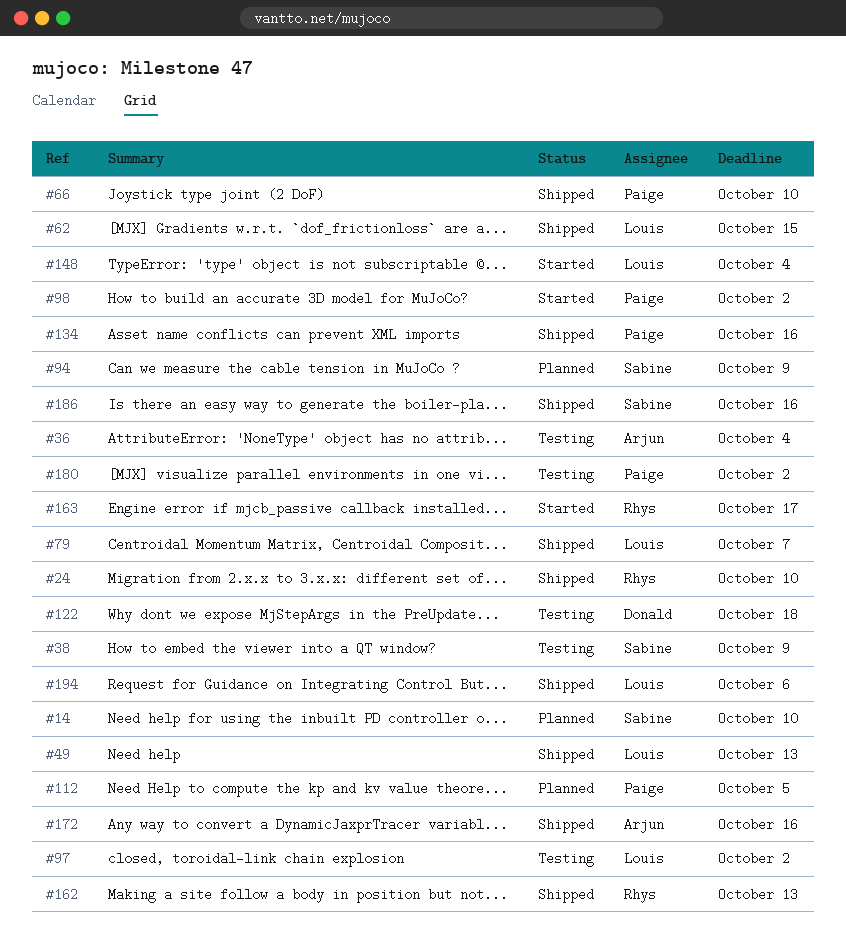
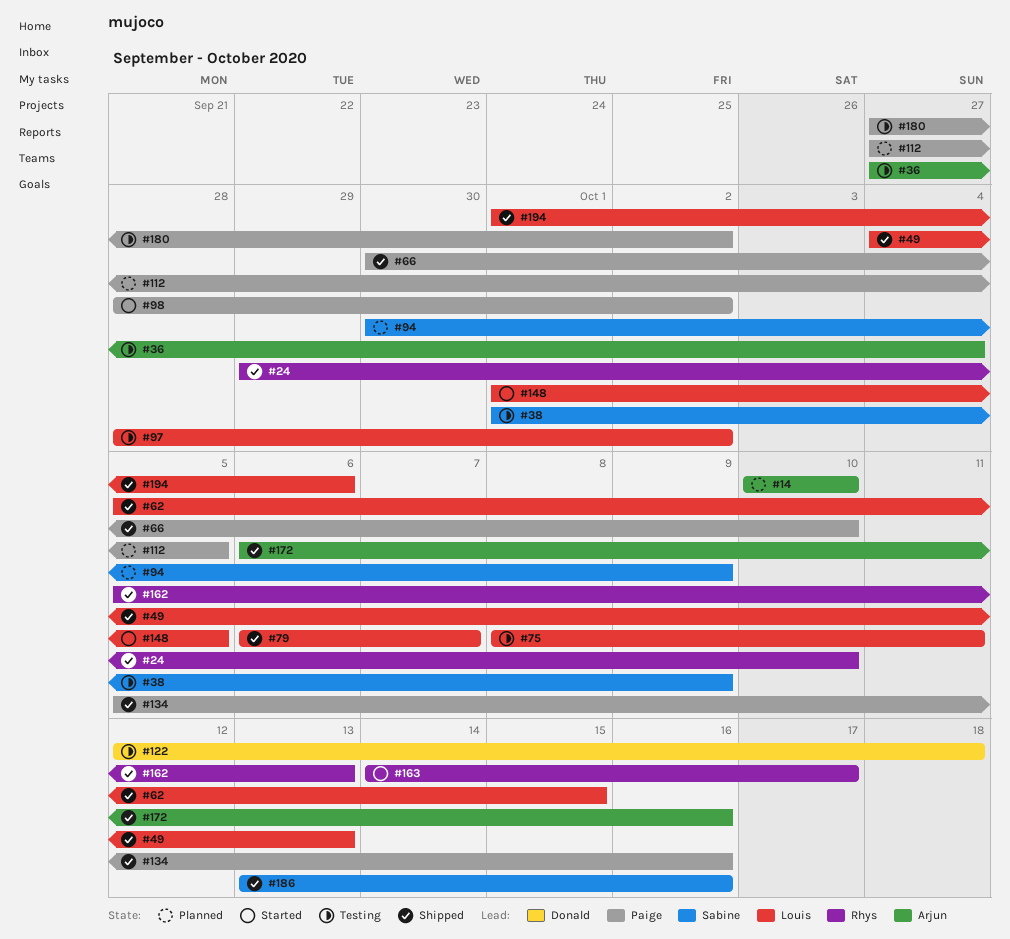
#14, owner: Sabine -> Arjun
#75: none -> present
#148, due: Oct 4 -> Oct 5

